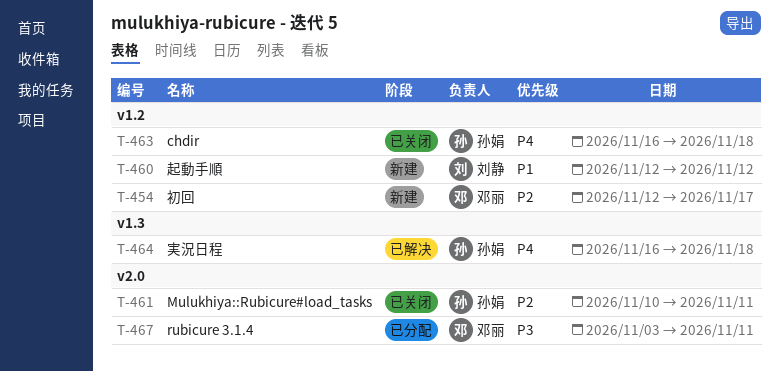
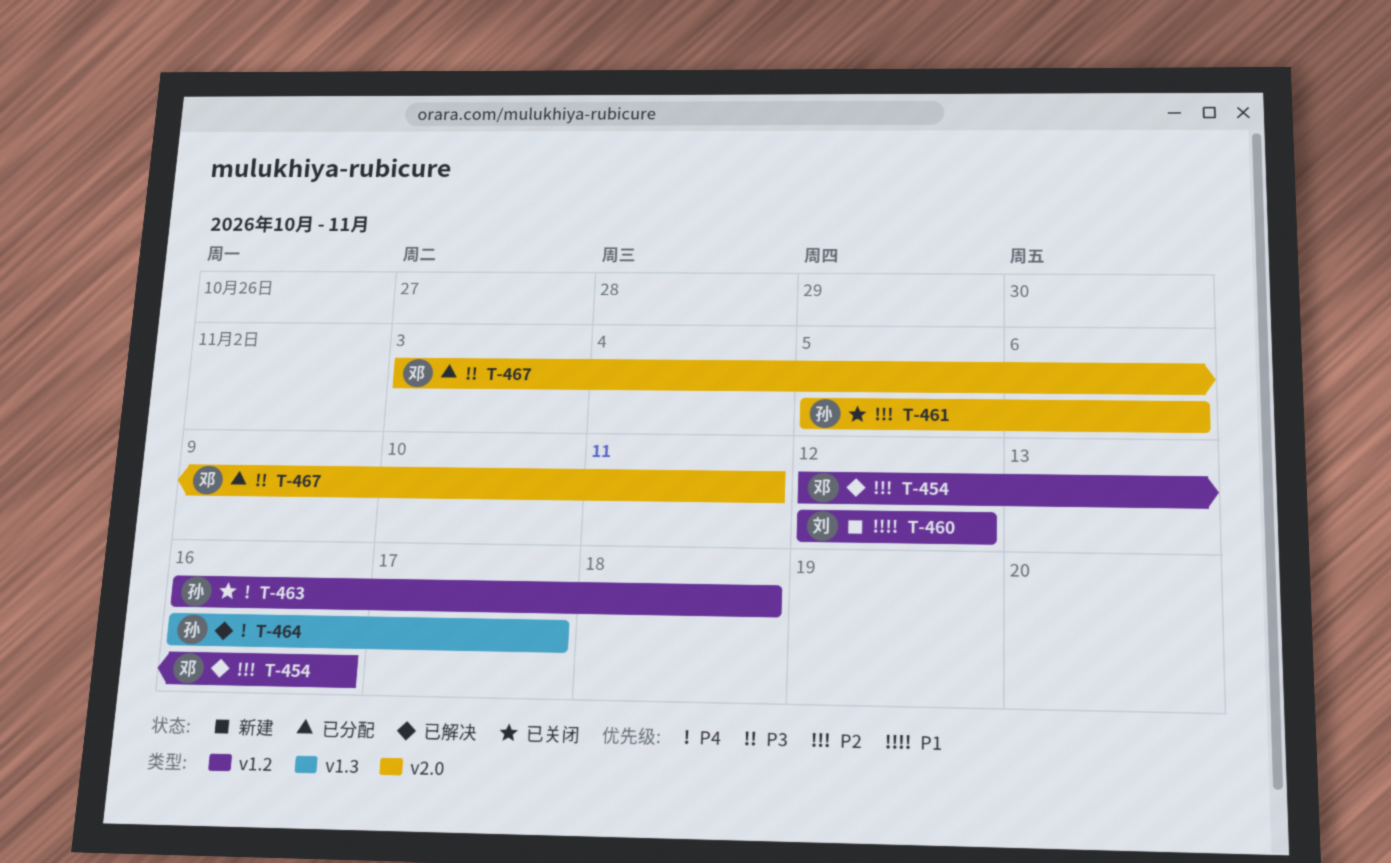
T-454, status: 新建 -> 已解决
T-454, due: Nov 17 -> Nov 16
T-461, start: Nov 10 -> Nov 5
T-461, due: Nov 11 -> Nov 6
T-464, due: Nov 18 -> Nov 17

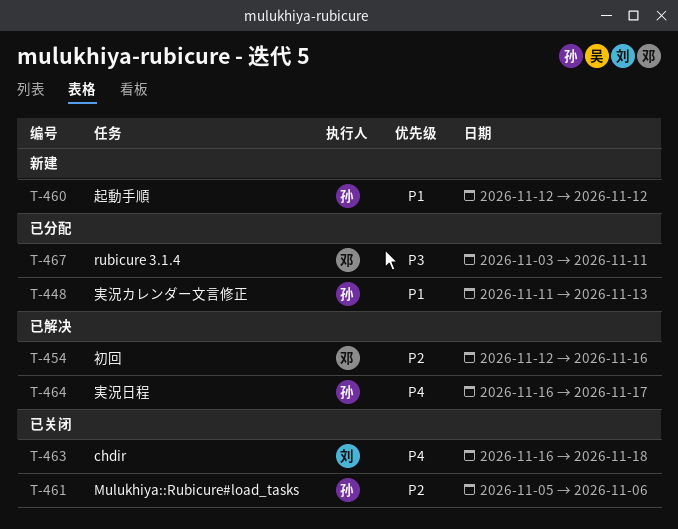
T-448: none -> present
T-460, owner: 刘 -> 孙
T-463, owner: 孙 -> 刘

